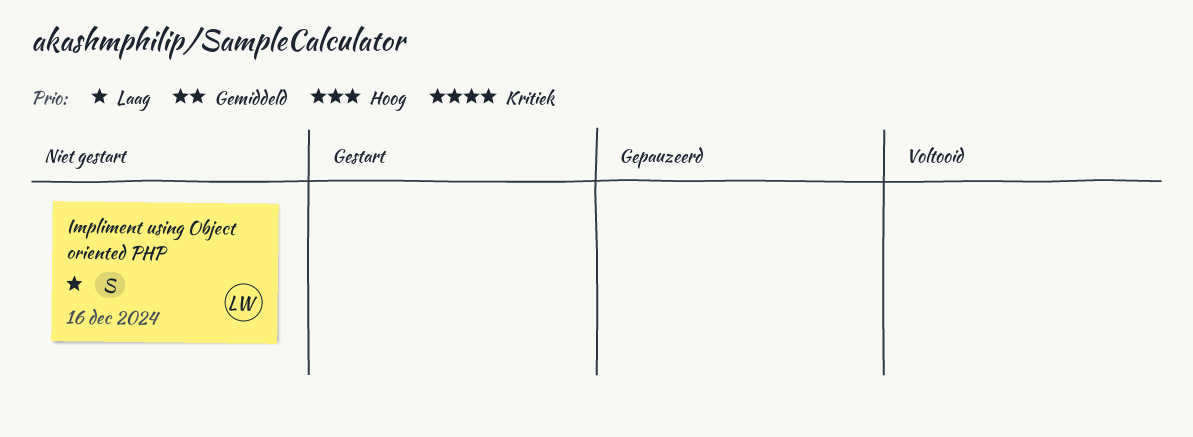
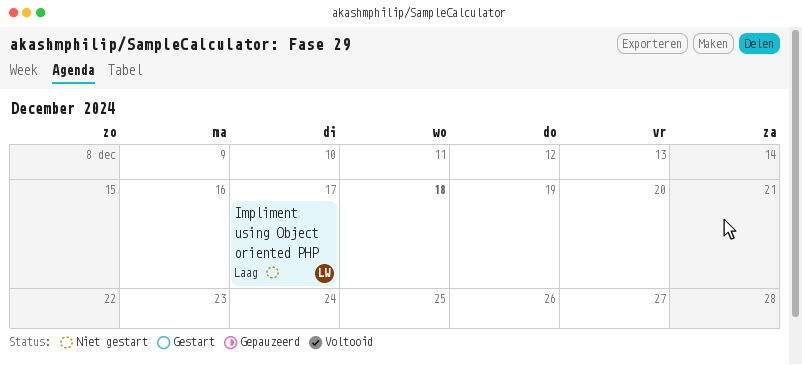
Impliment using Object oriented PHP, due: Dec 16 -> Dec 17

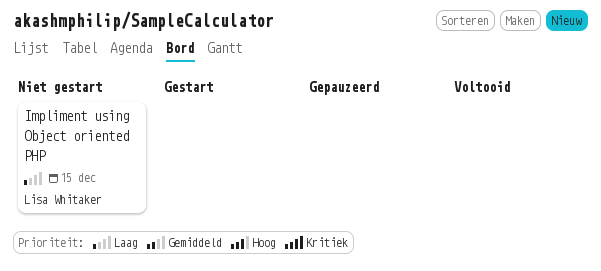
Impliment using Object oriented PHP, due: Dec 17 -> Dec 15

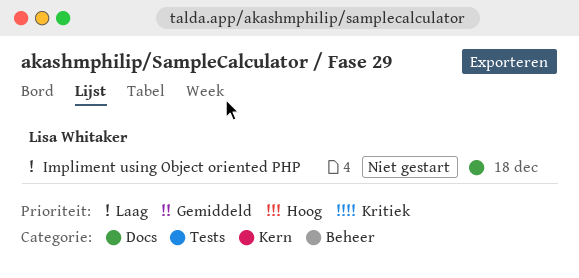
Impliment using Object oriented PHP, due: Dec 15 -> Dec 18

